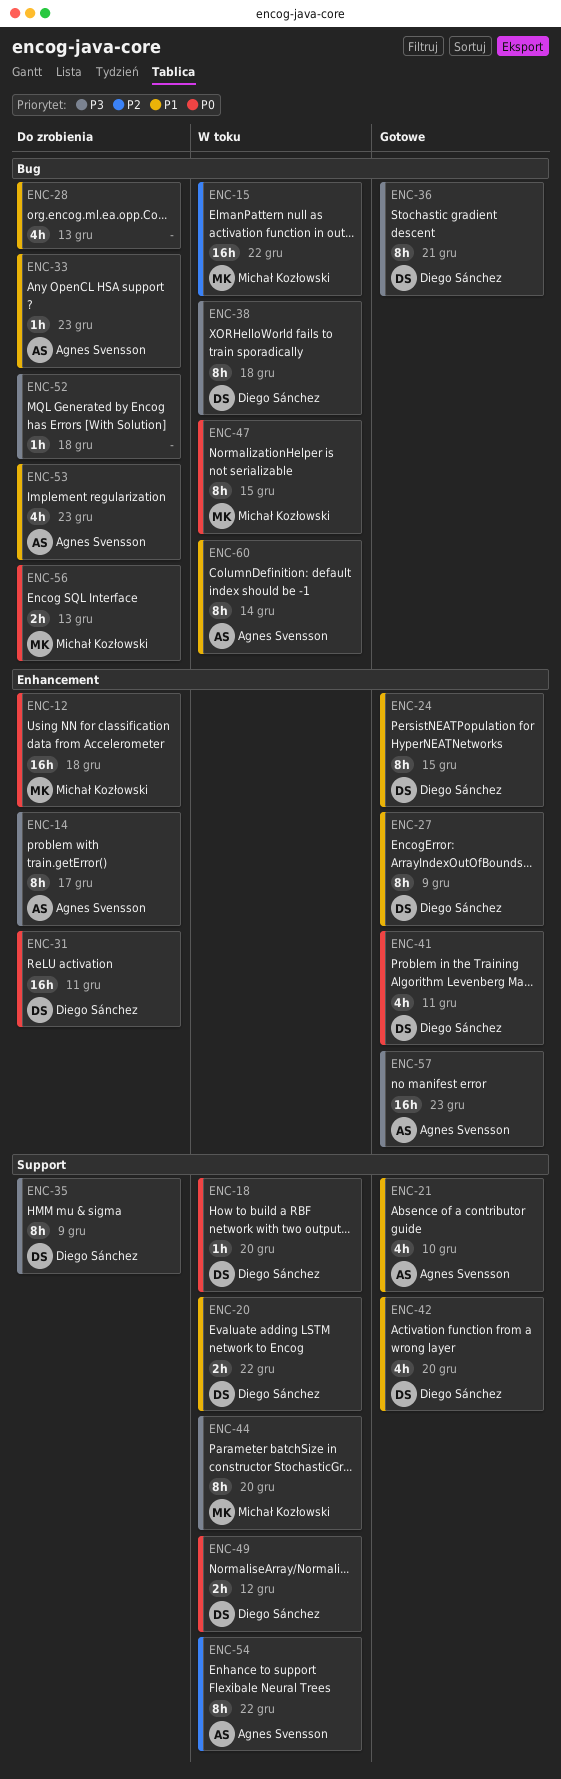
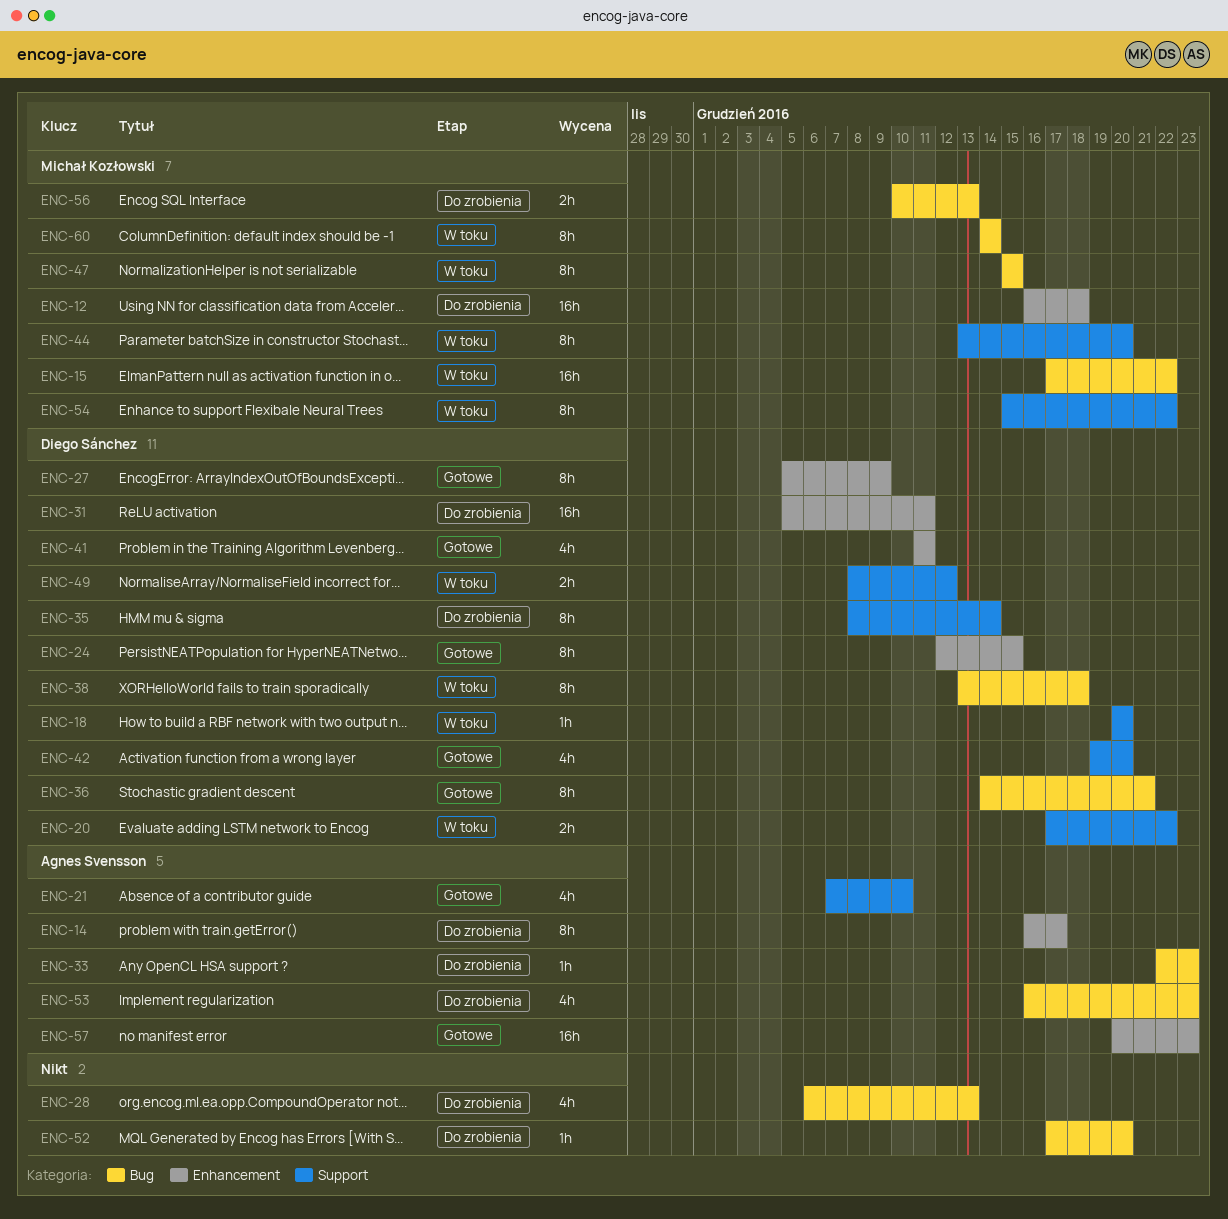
ENC-35, due: Dec 9 -> Dec 14
ENC-52, due: Dec 18 -> Dec 20
ENC-54, owner: Agnes Svensson -> Michał Kozłowski
ENC-60, owner: Agnes Svensson -> Michał Kozłowski

